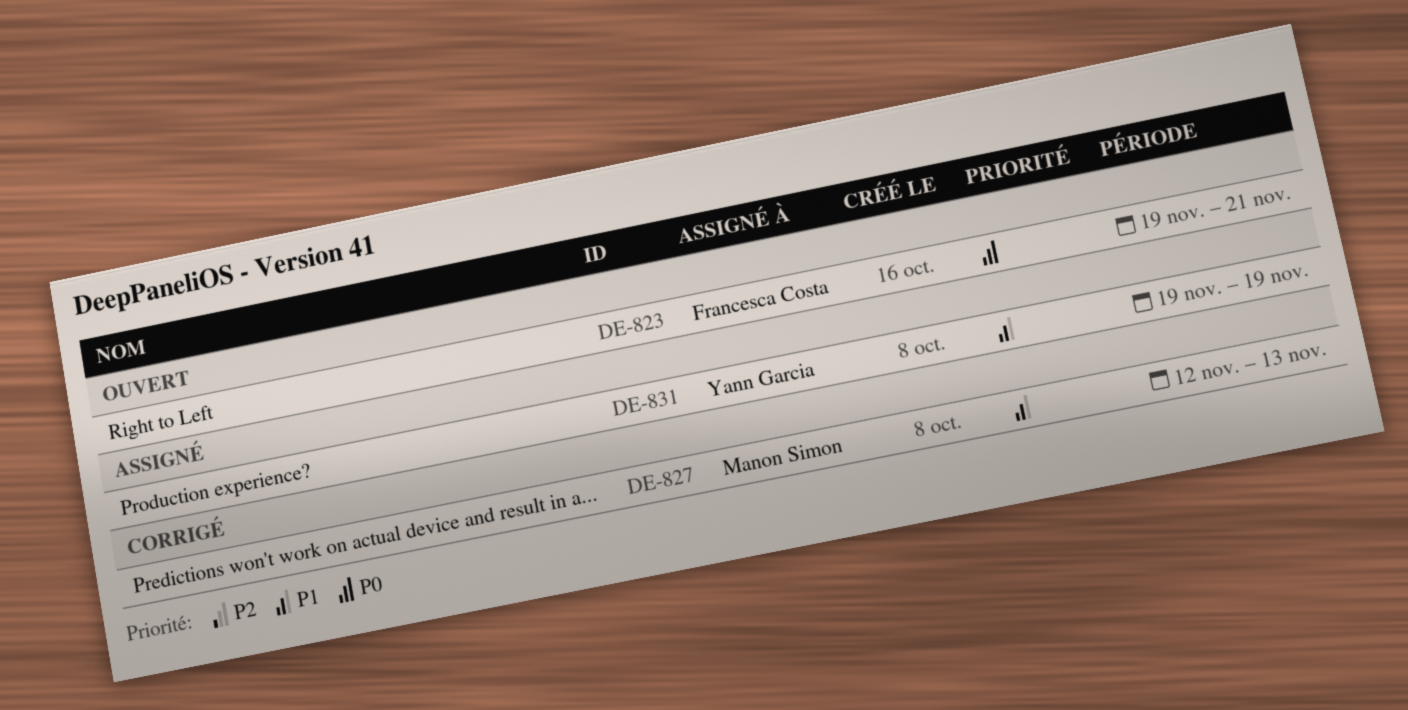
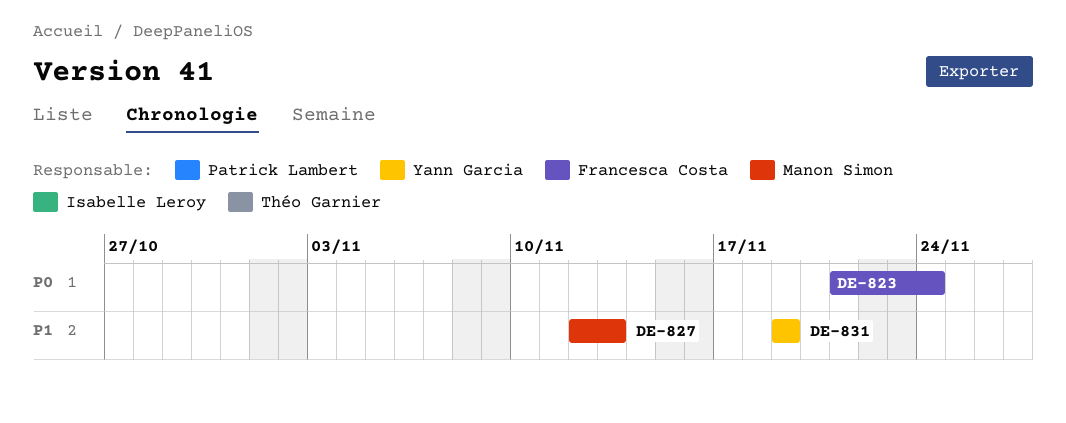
DE-823, start: Nov 19 -> Nov 21
DE-823, due: Nov 21 -> Nov 24

